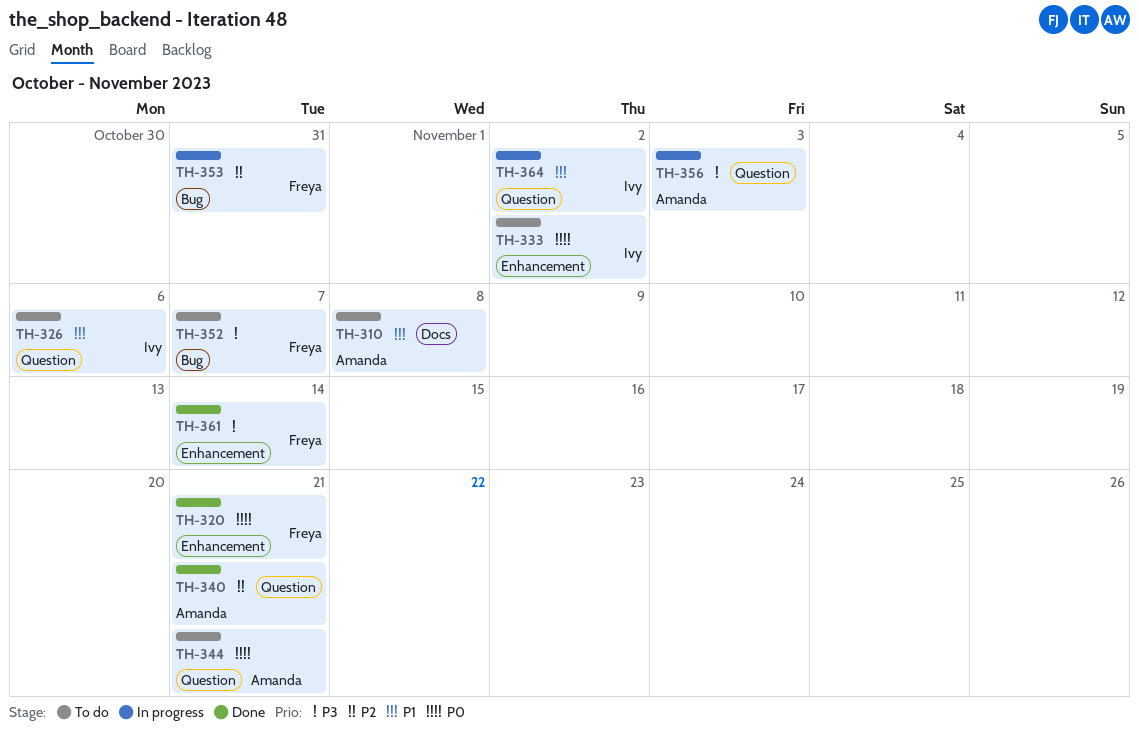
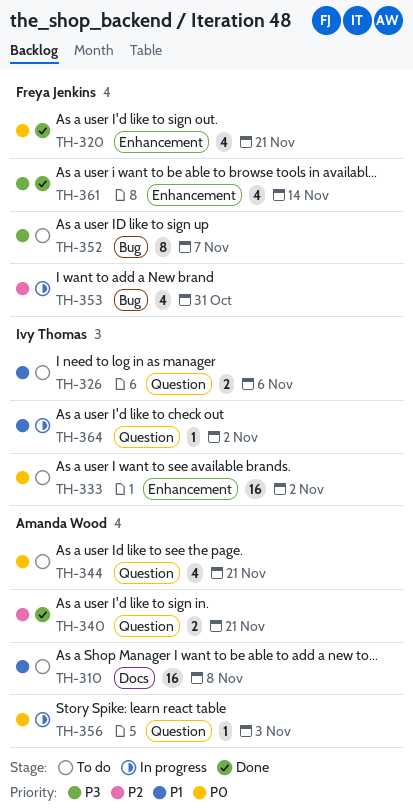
TH-356, priority: P3 -> P0

